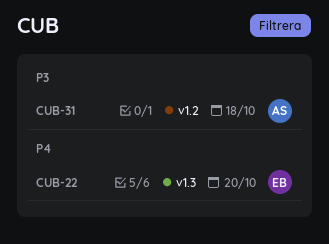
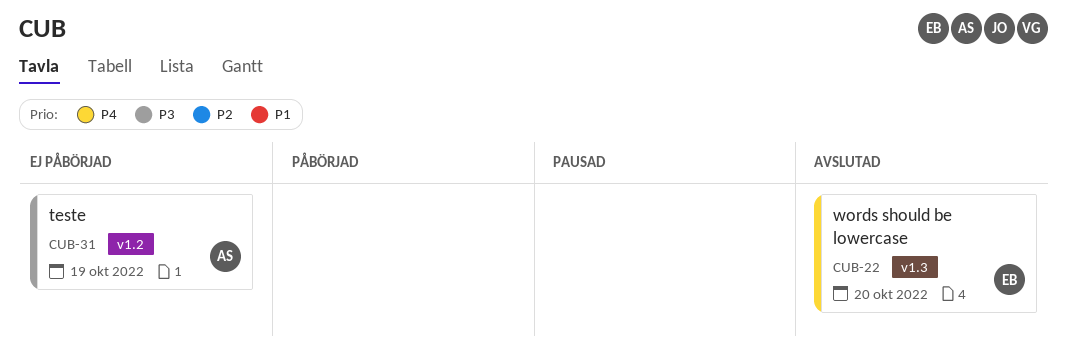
CUB-31, due: Oct 18 -> Oct 19

